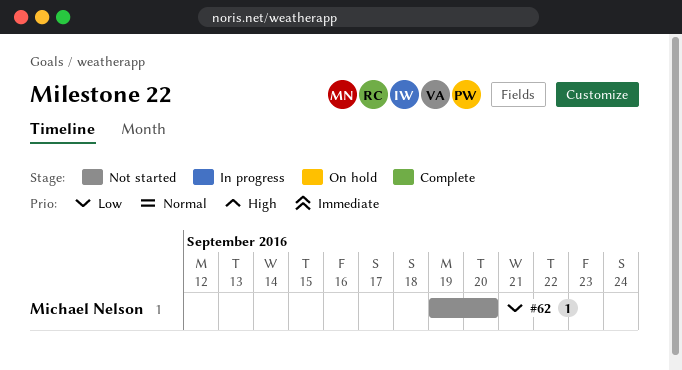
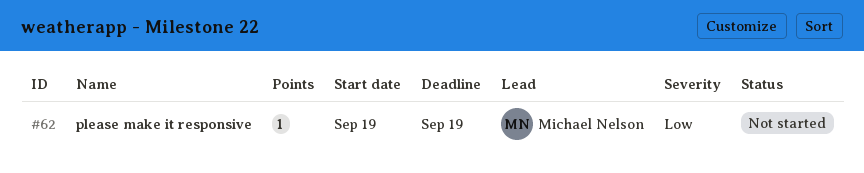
#62, due: Sep 20 -> Sep 19

